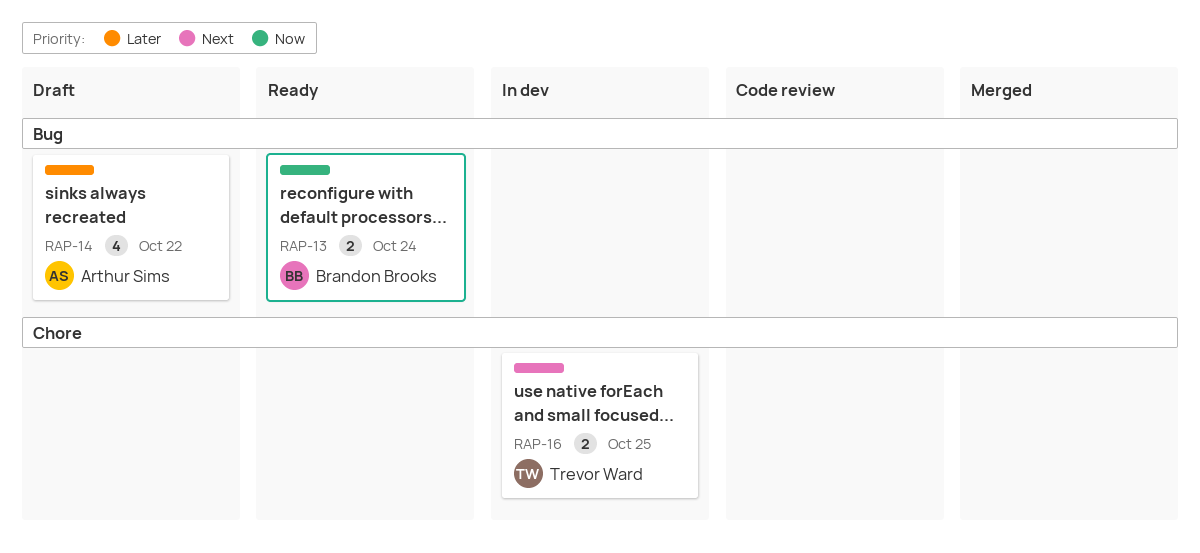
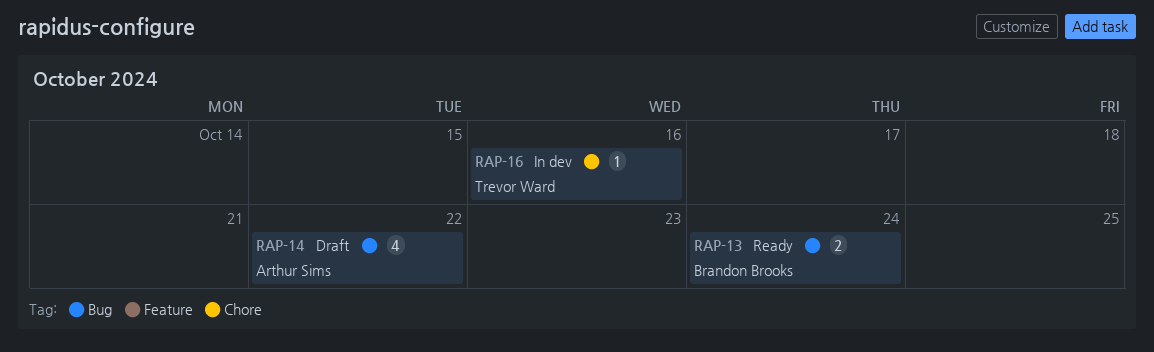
RAP-16, estimate: 2 -> 1
RAP-16, due: Oct 25 -> Oct 16

